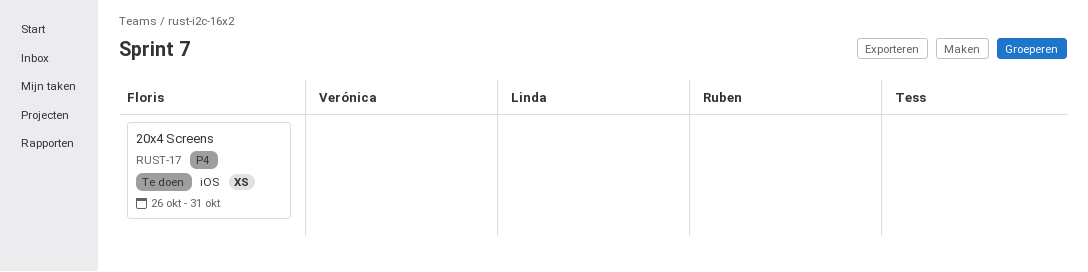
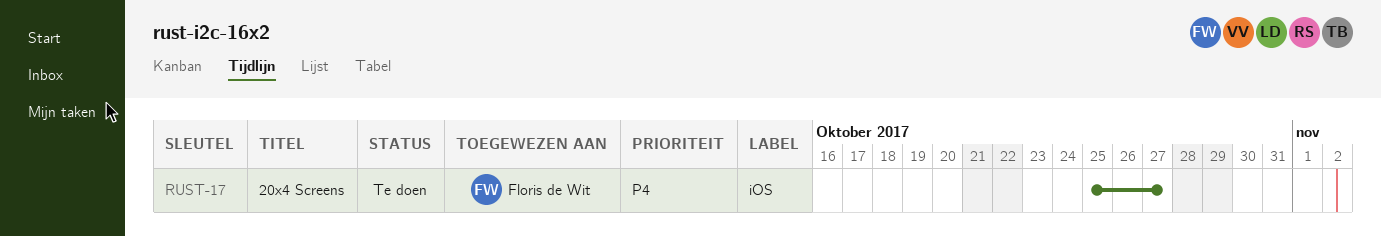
RUST-17, start: Oct 26 -> Oct 25
RUST-17, due: Oct 31 -> Oct 27

